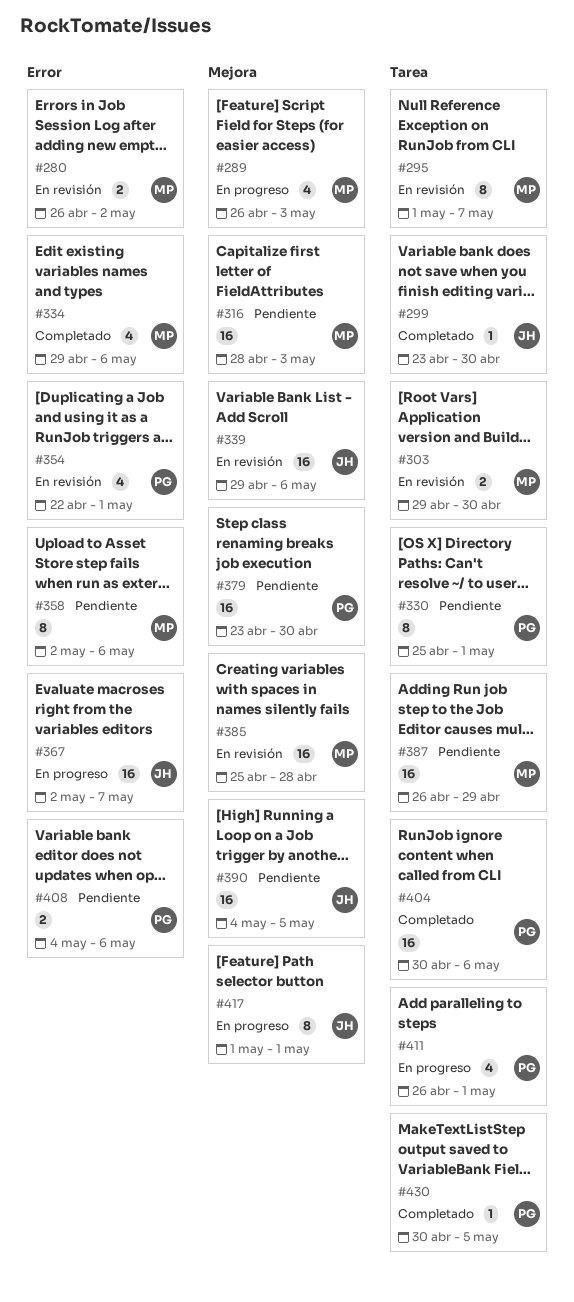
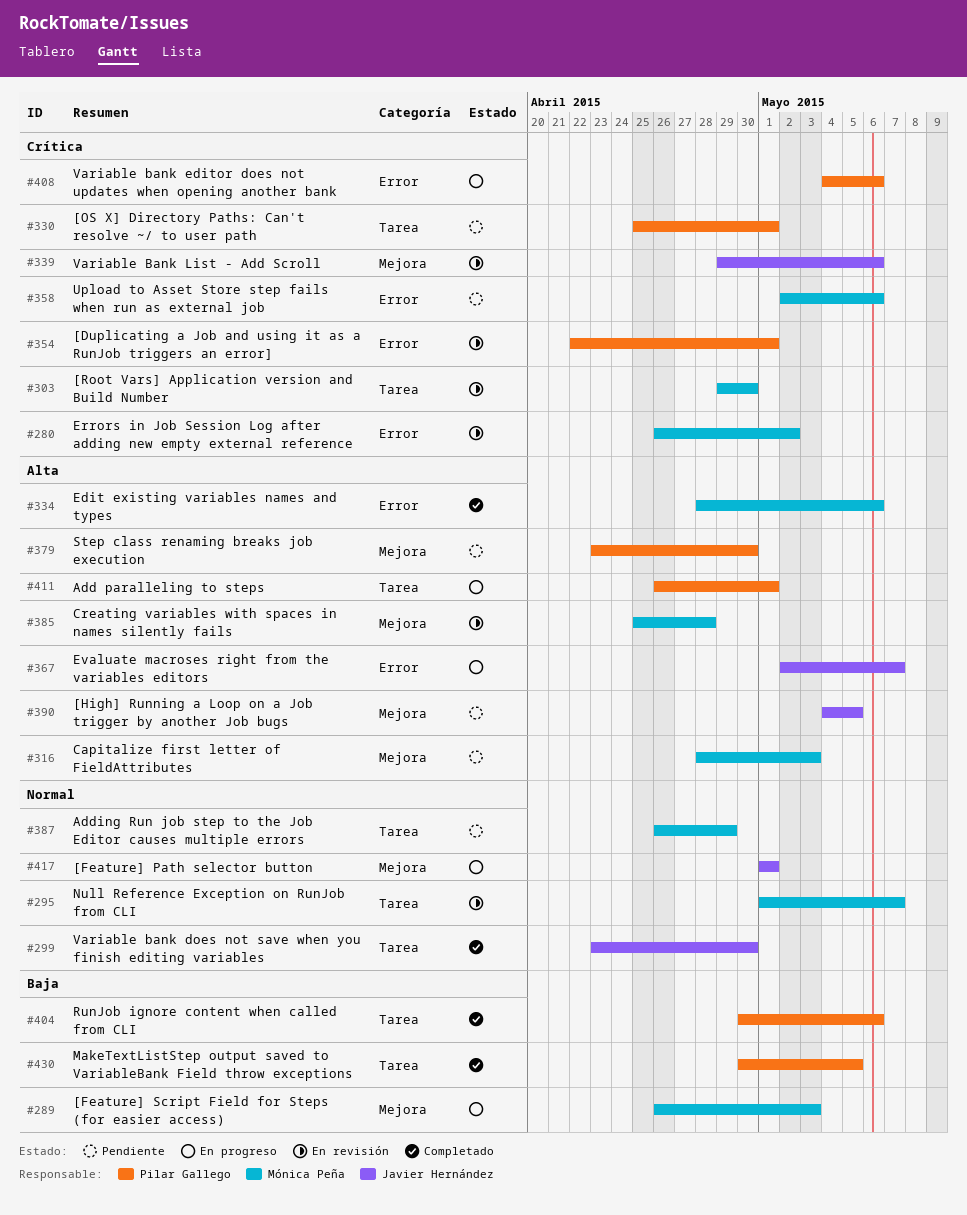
#334, start: Apr 29 -> Apr 28
#408, status: Pendiente -> En progreso

